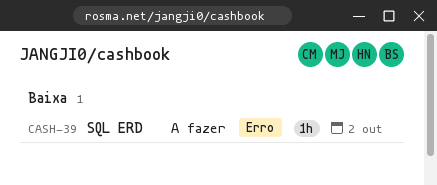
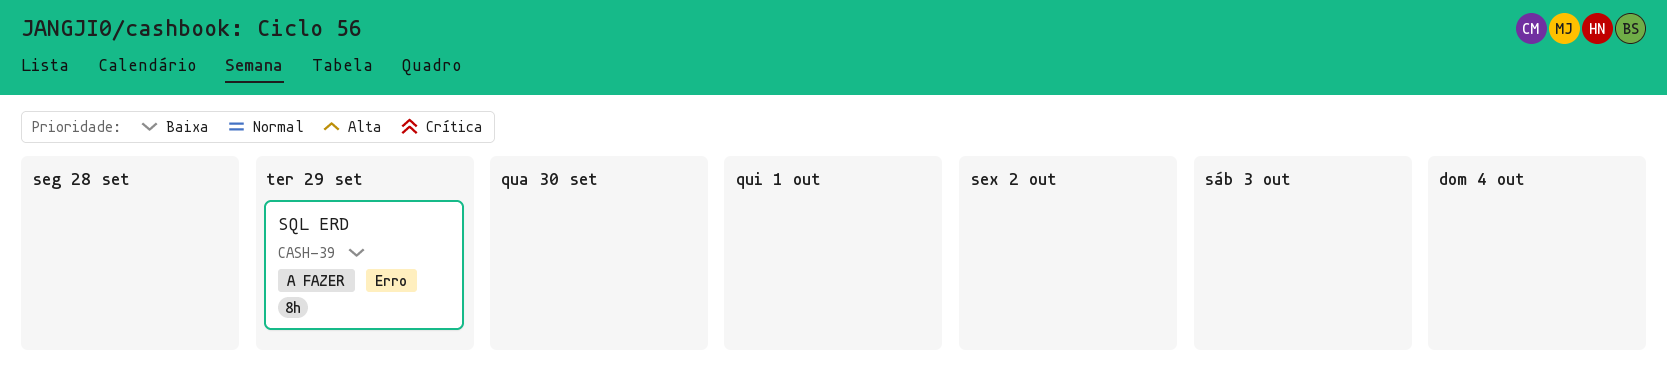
CASH-39, estimate: 1h -> 8h
CASH-39, due: Oct 2 -> Sep 29

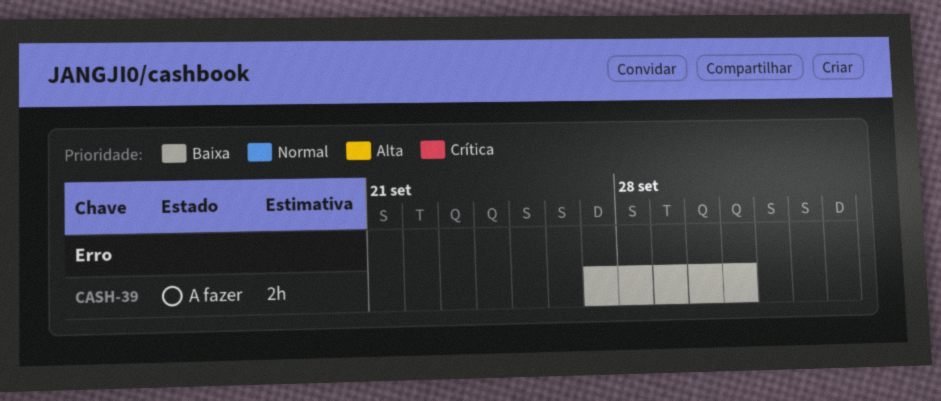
CASH-39, estimate: 8h -> 2h
CASH-39, due: Sep 29 -> Oct 1

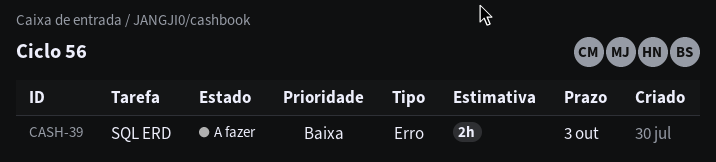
CASH-39, due: Oct 1 -> Oct 3

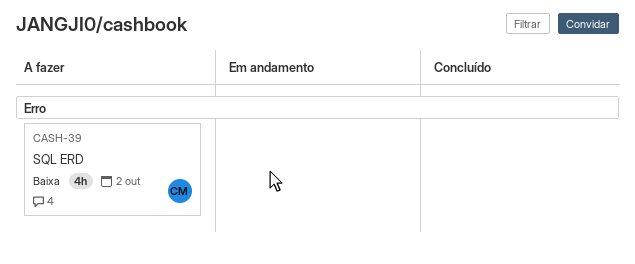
CASH-39, estimate: 2h -> 4h
CASH-39, due: Oct 3 -> Oct 2

